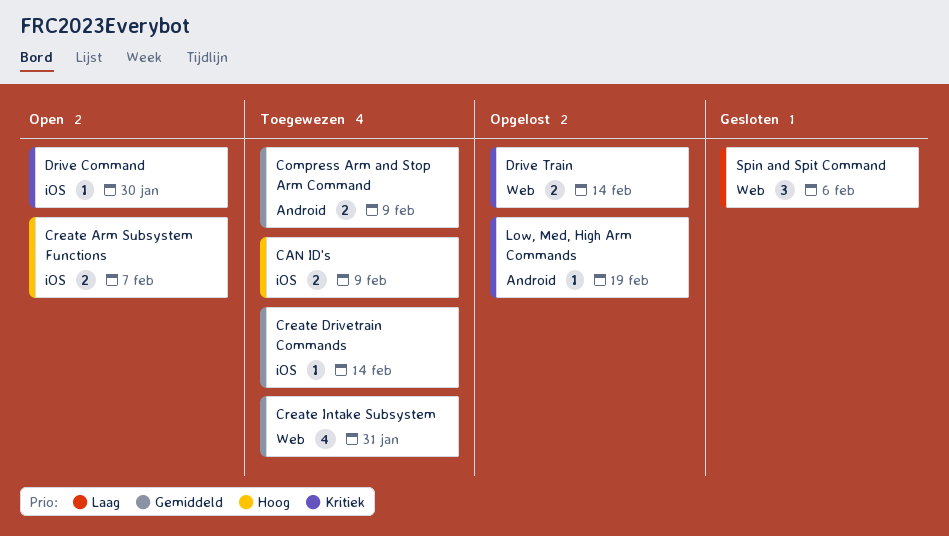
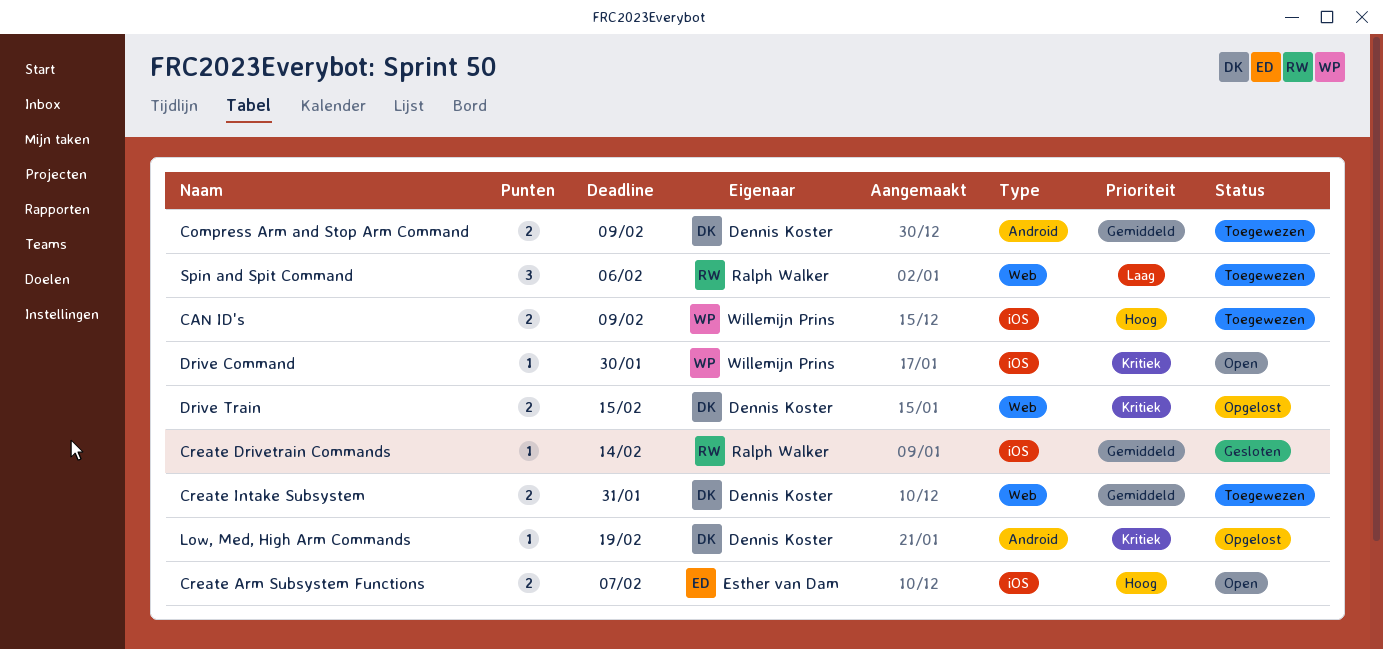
Create Drivetrain Commands, status: Toegewezen -> Gesloten
Create Intake Subsystem, estimate: 4 -> 2
Drive Train, due: Feb 14 -> Feb 15
Spin and Spit Command, status: Gesloten -> Toegewezen

